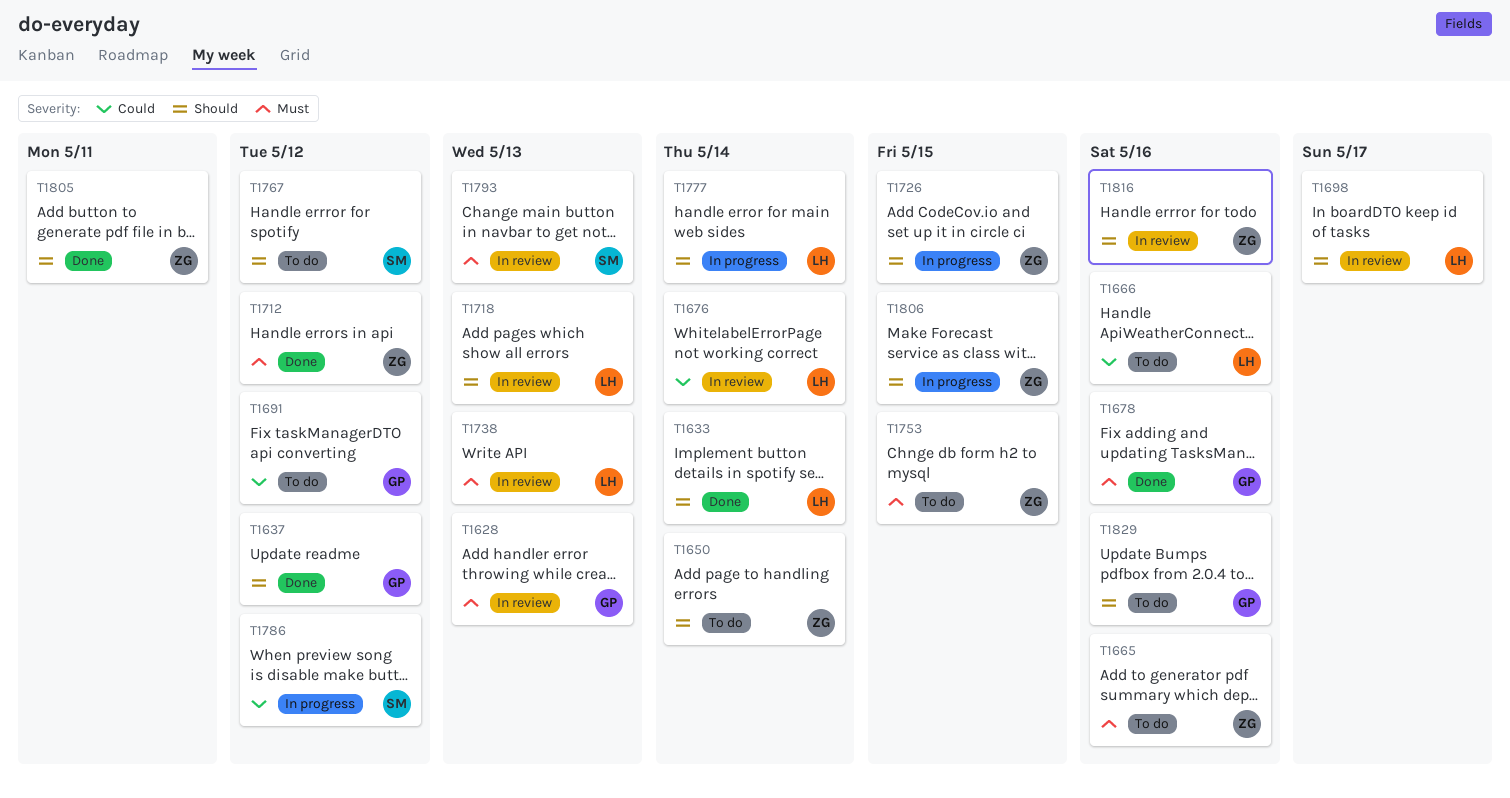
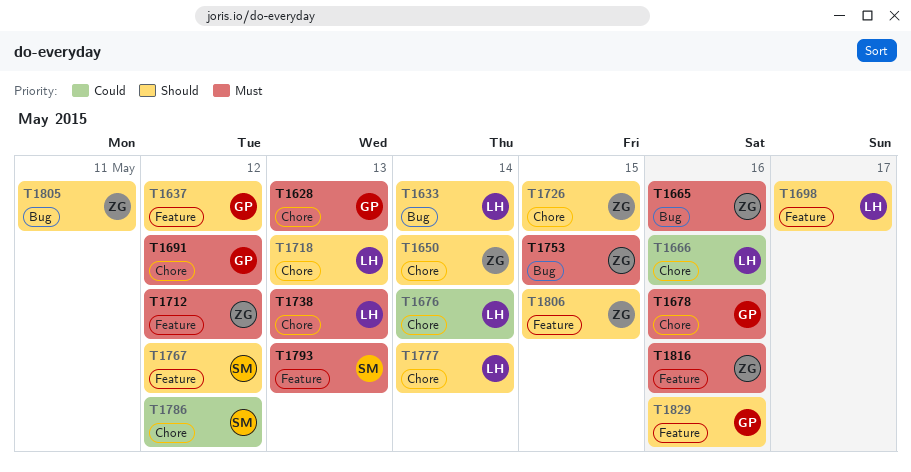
T1691, priority: Could -> Must
T1816, priority: Should -> Must

